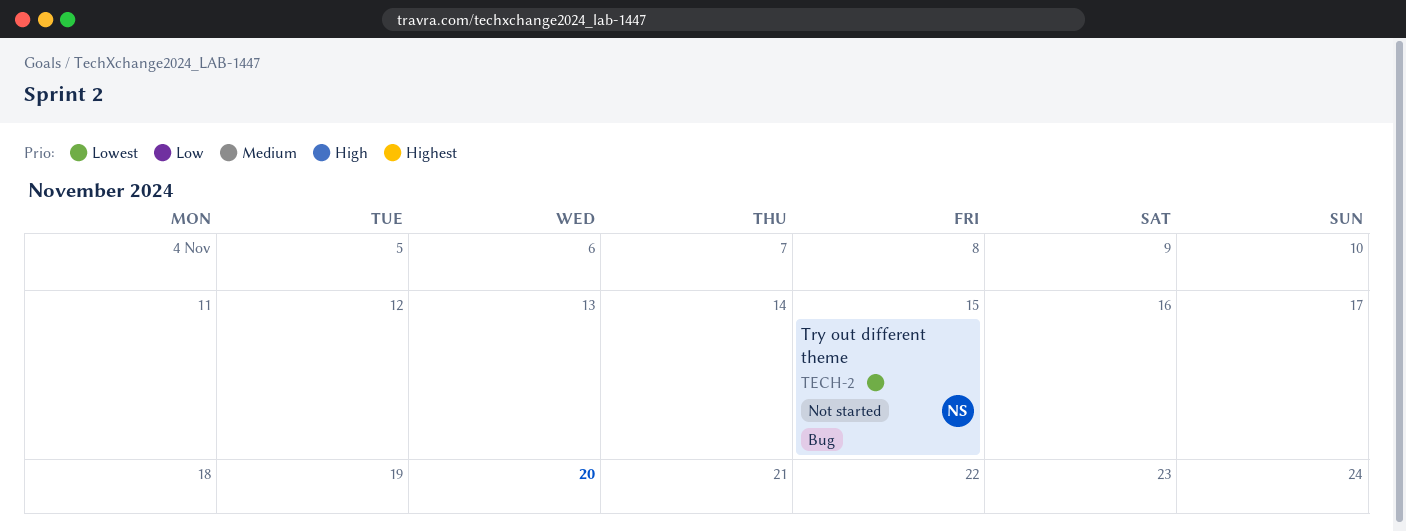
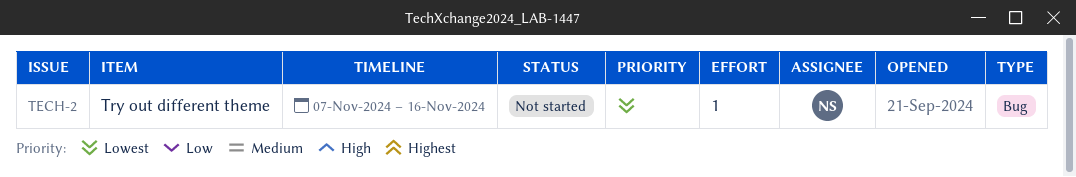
TECH-2, due: Nov 15 -> Nov 16

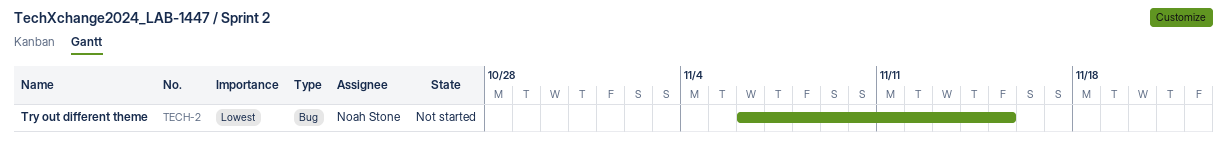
TECH-2, start: Nov 7 -> Nov 6
TECH-2, due: Nov 16 -> Nov 15

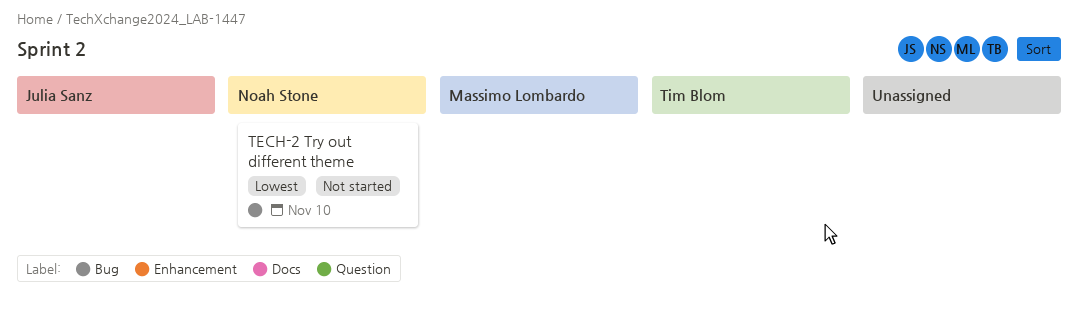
TECH-2, due: Nov 15 -> Nov 10

